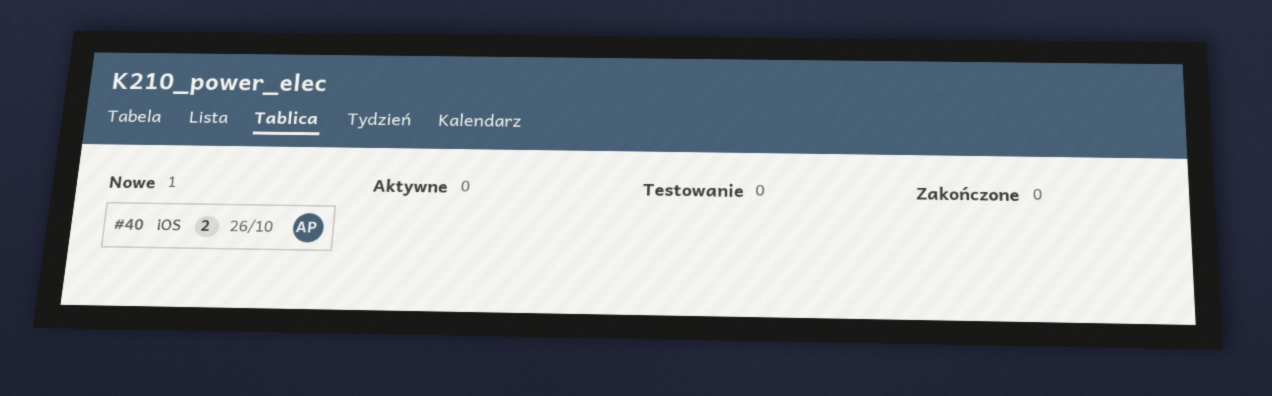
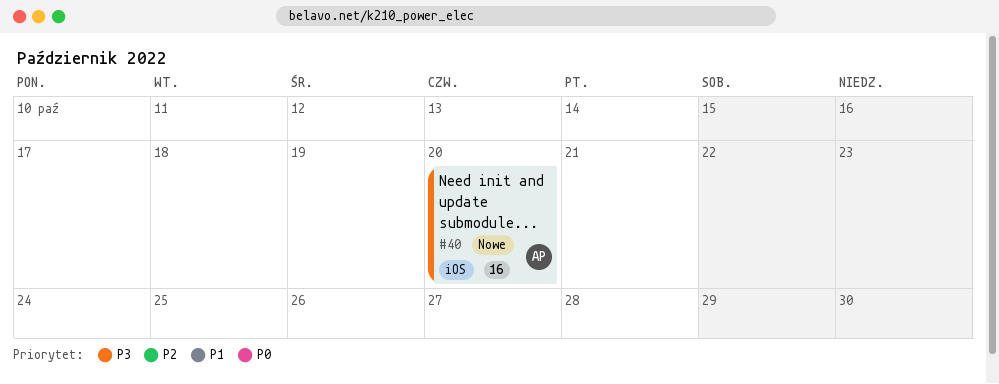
#40, estimate: 2 -> 16
#40, due: Oct 26 -> Oct 20

